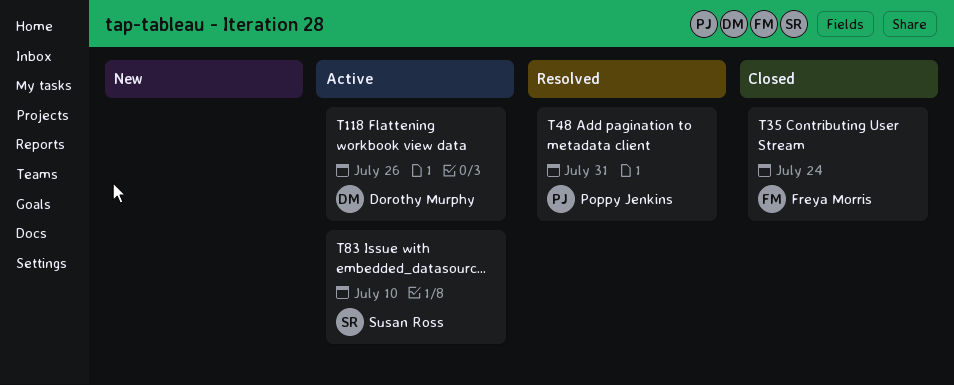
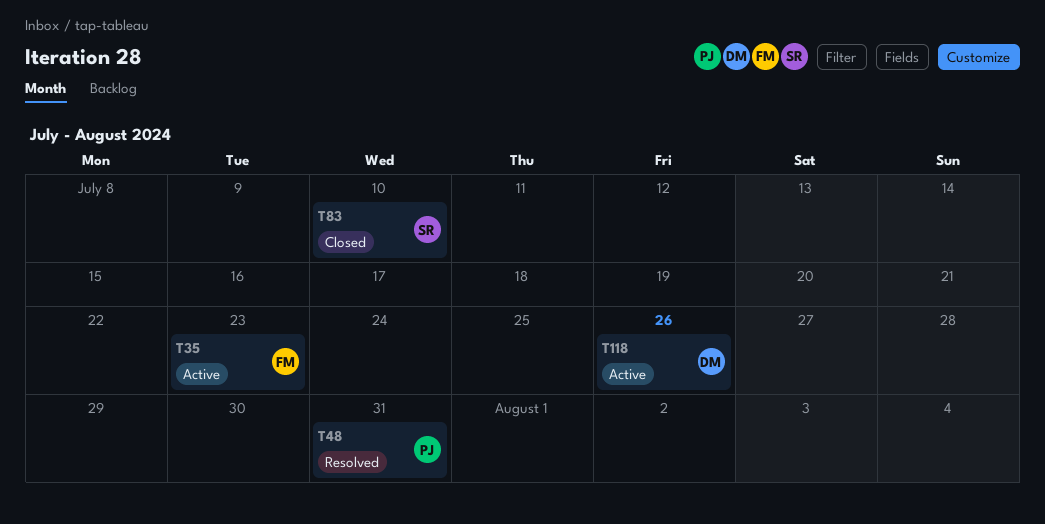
T35, status: Closed -> Active
T35, due: Jul 24 -> Jul 23
T83, status: Active -> Closed

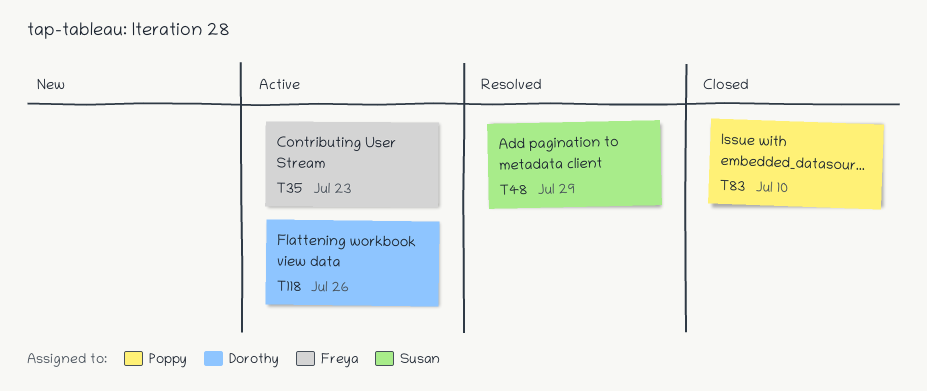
T48, owner: Poppy -> Susan
T48, due: Jul 31 -> Jul 29
T83, owner: Susan -> Poppy

